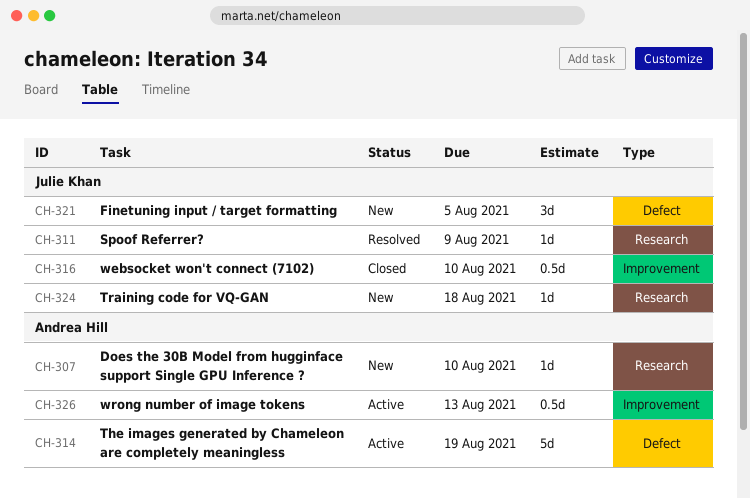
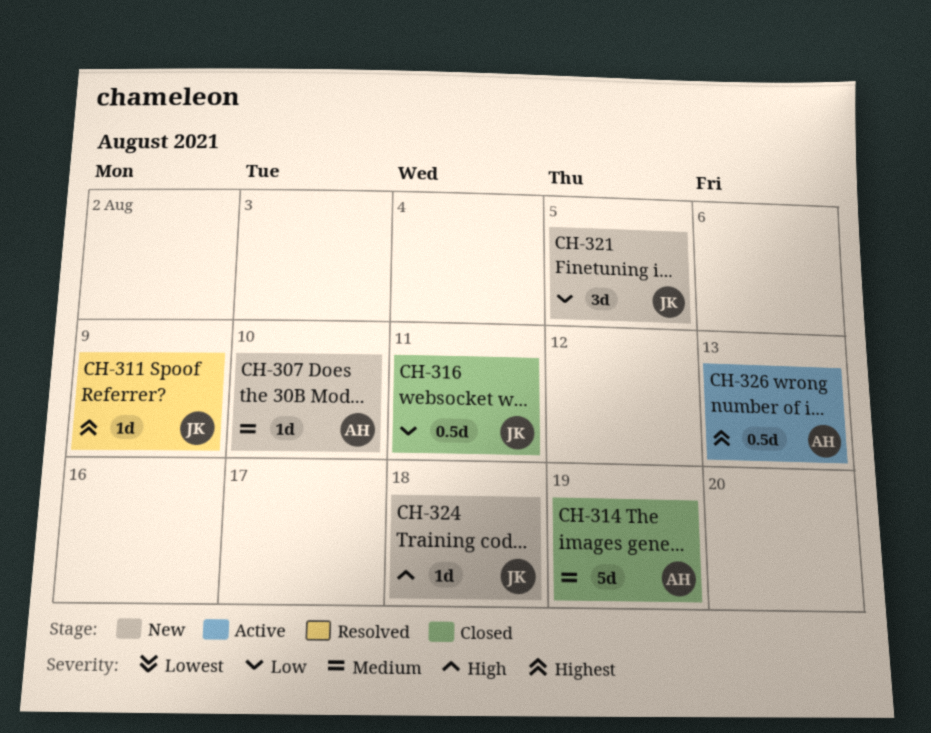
CH-314, status: Active -> Closed
CH-316, due: Aug 10 -> Aug 11

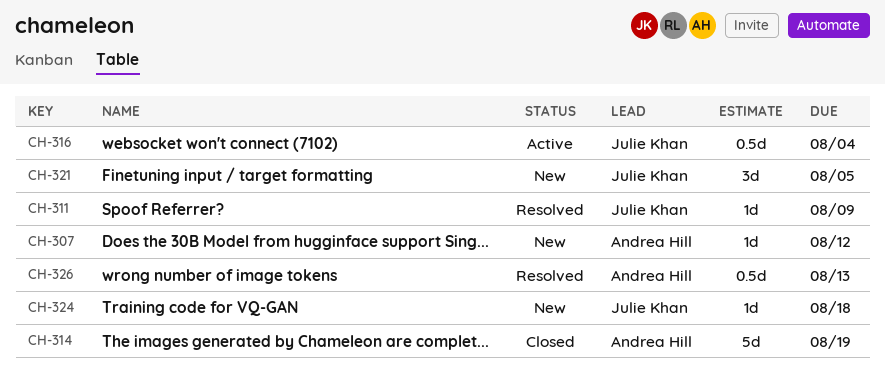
CH-307, due: Aug 10 -> Aug 12
CH-316, status: Closed -> Active
CH-316, due: Aug 11 -> Aug 4
CH-326, status: Active -> Resolved

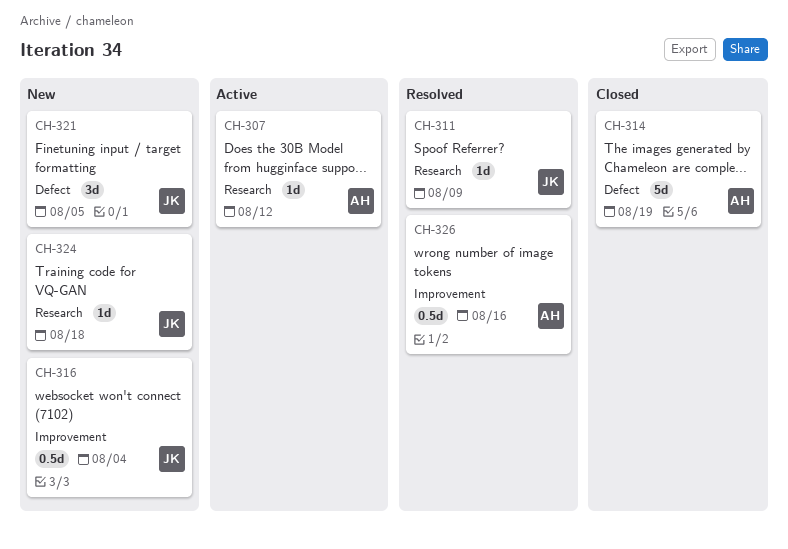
CH-307, status: New -> Active
CH-316, status: Active -> New
CH-326, due: Aug 13 -> Aug 16

